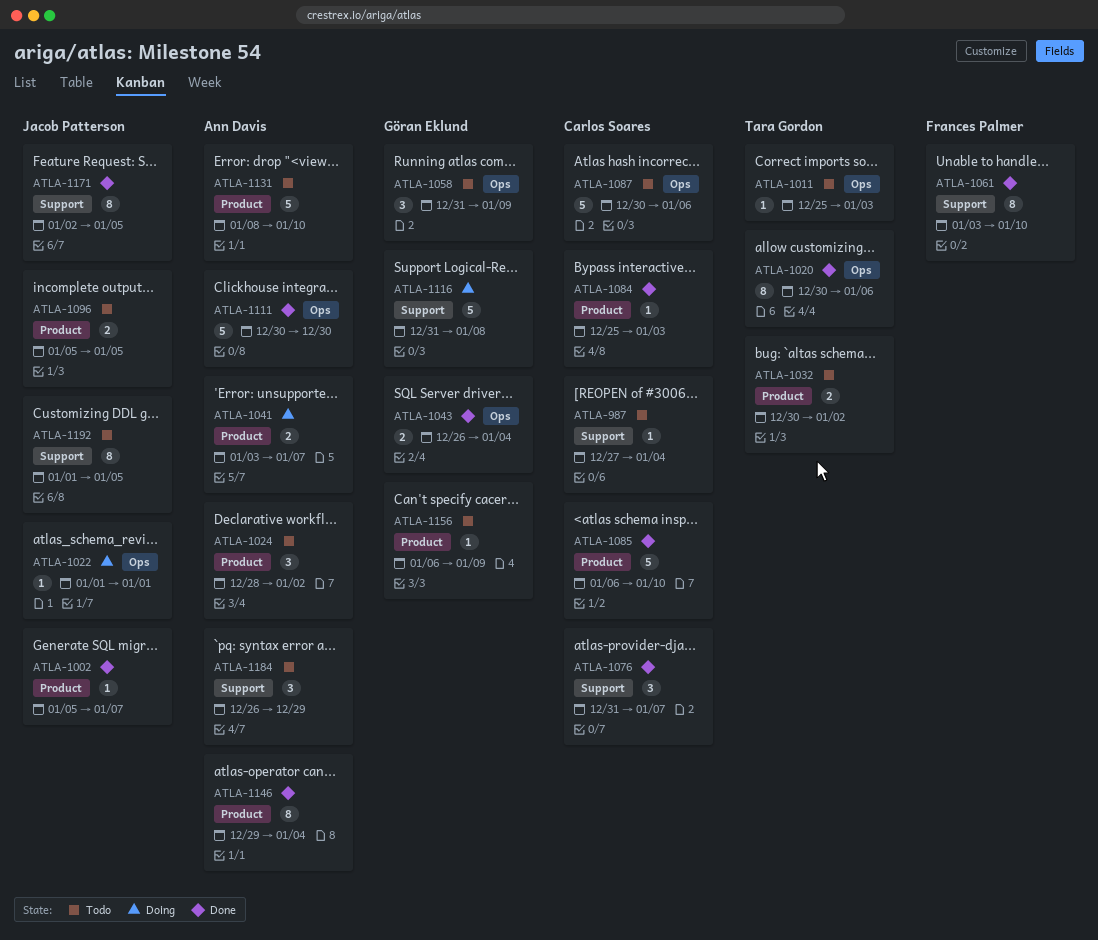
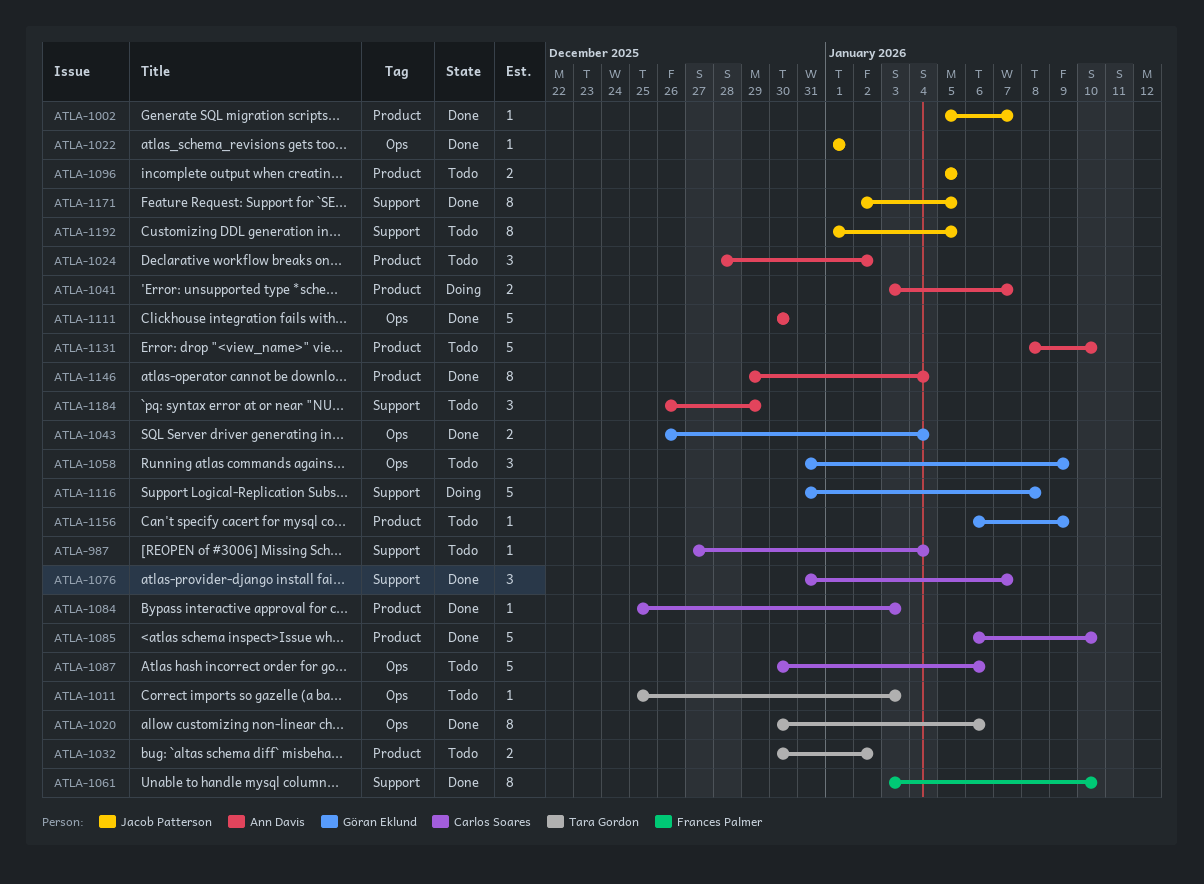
ATLA-1022, status: Doing -> Done

